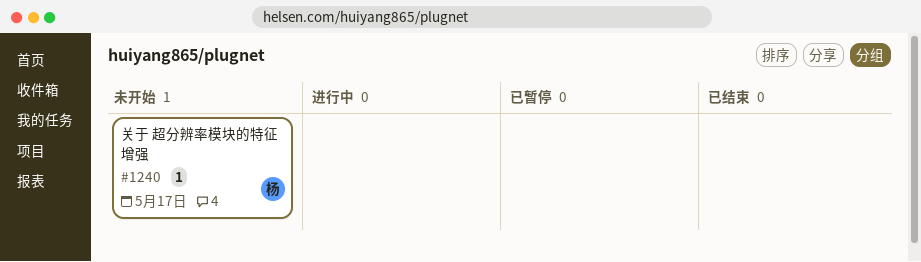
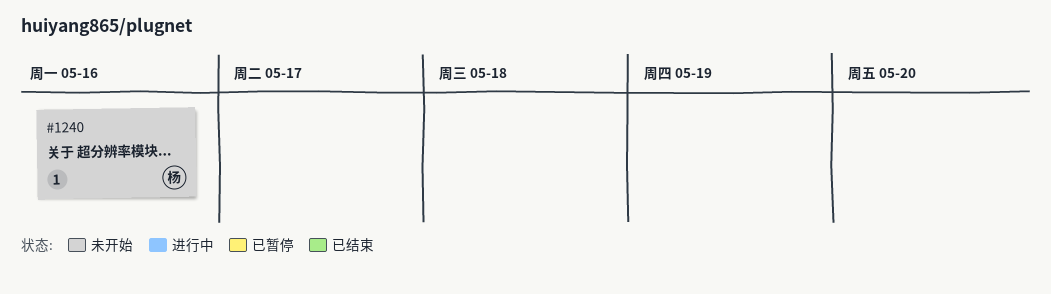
#1240, due: May 17 -> May 16

